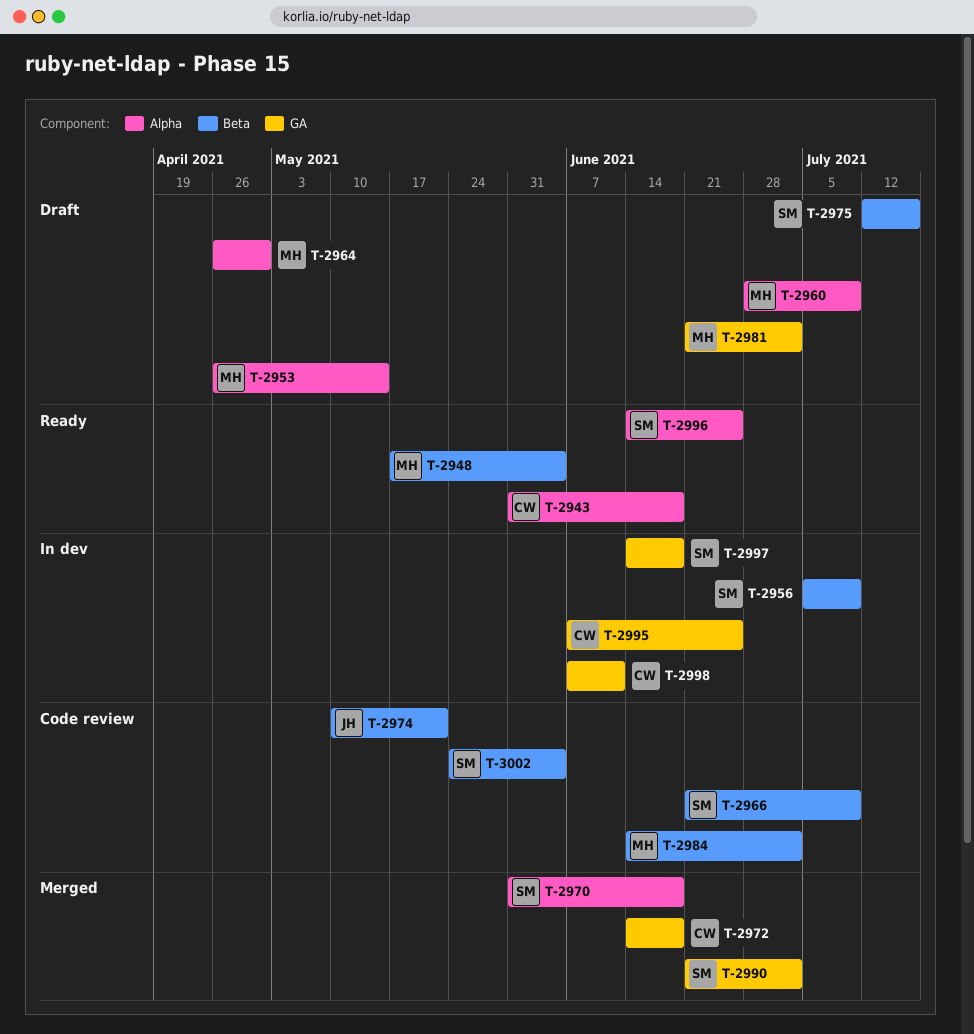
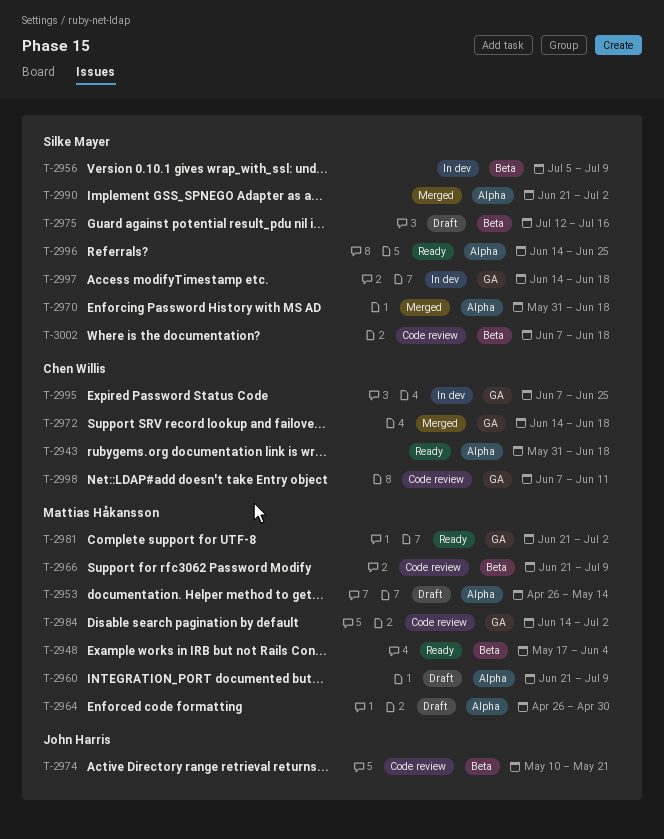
T-2960, start: Jun 28 -> Jun 21
T-2966, owner: Silke Mayer -> Mattias Håkansson
T-2981, status: Draft -> Ready
T-2984, label: Beta -> GA
T-2990, label: GA -> Alpha
T-2998, status: In dev -> Code review
T-3002, start: May 24 -> Jun 7
T-3002, due: Jun 4 -> Jun 18

